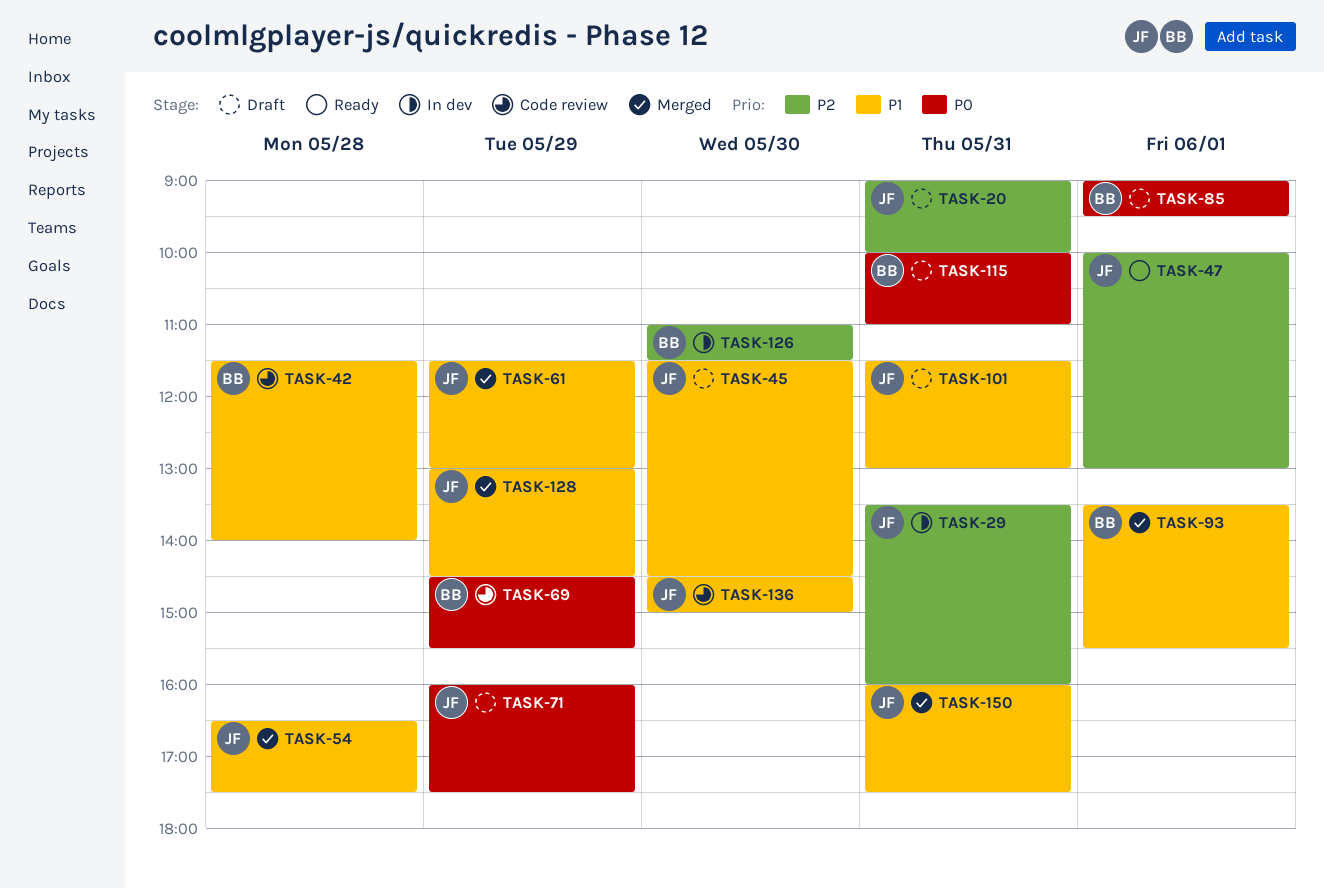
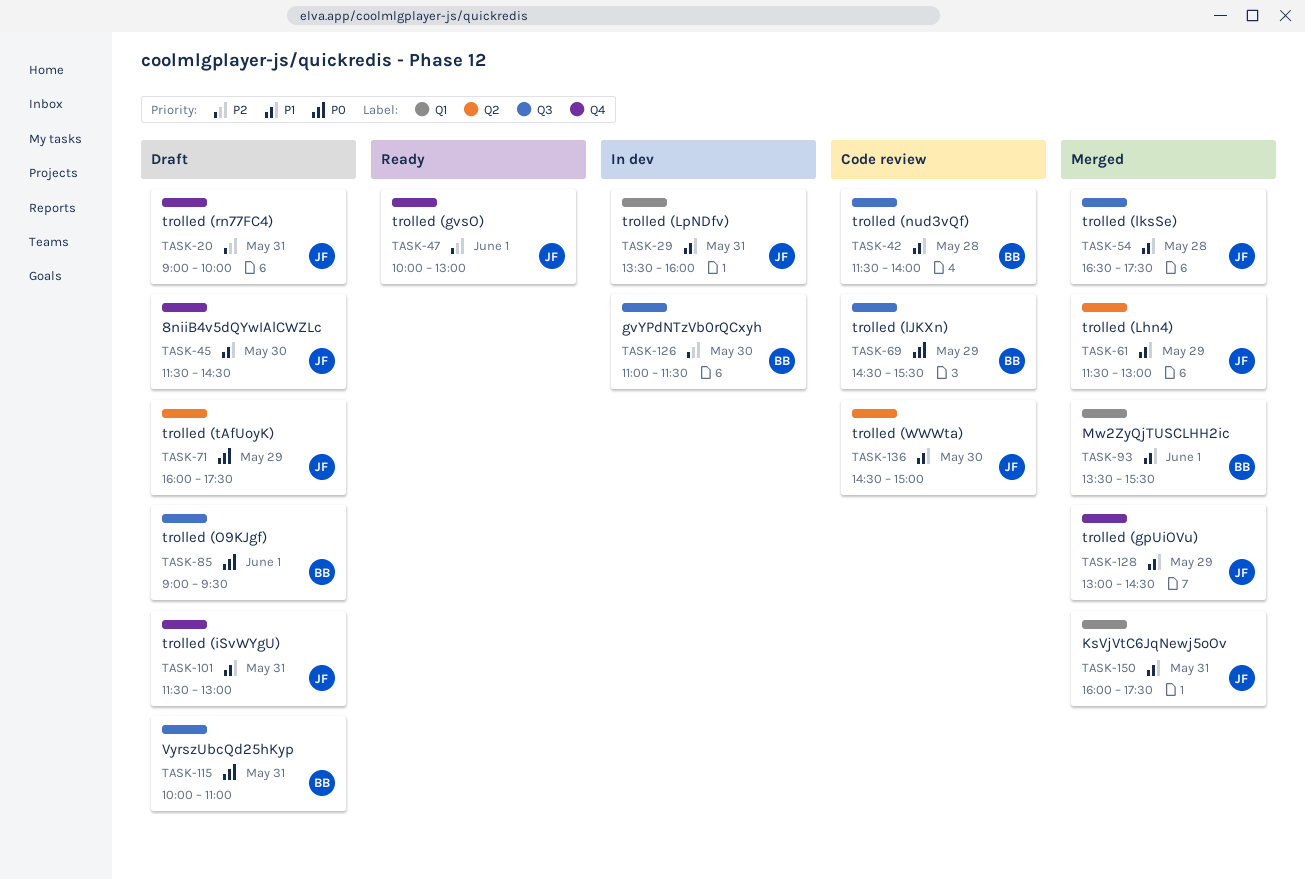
TASK-29, priority: P2 -> P1

